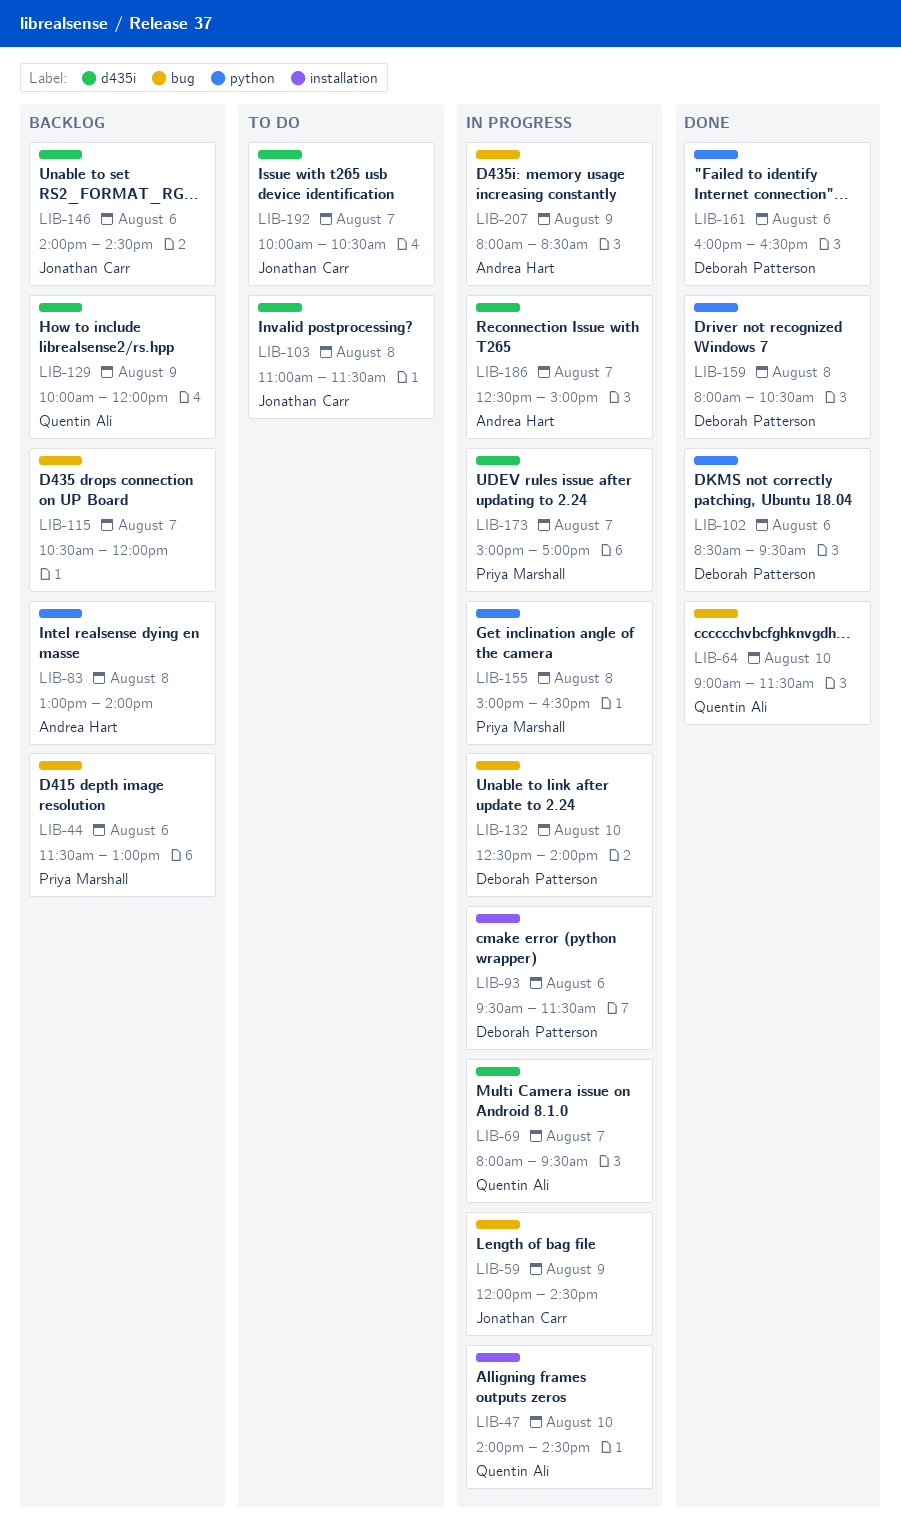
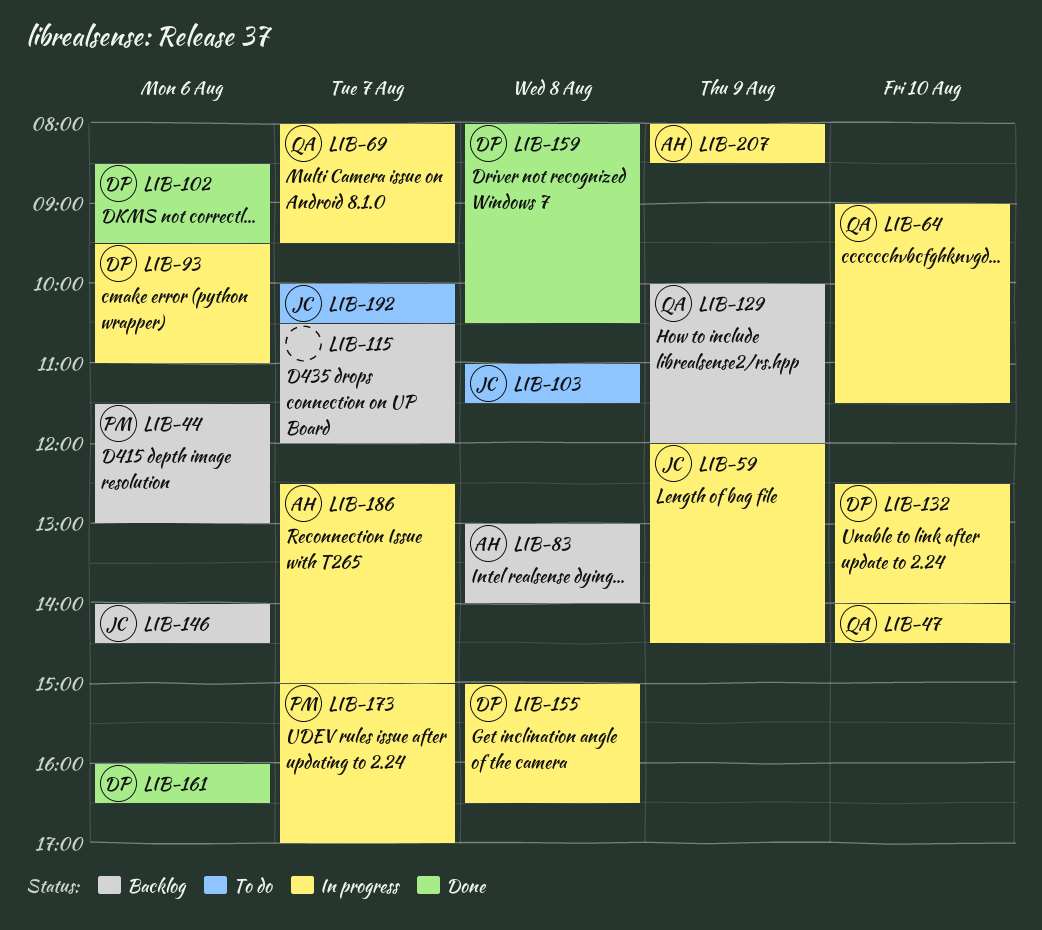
LIB-64, status: Done -> In progress
LIB-93, ends: 11:30 -> 11:00
LIB-155, owner: Priya Marshall -> Deborah Patterson

